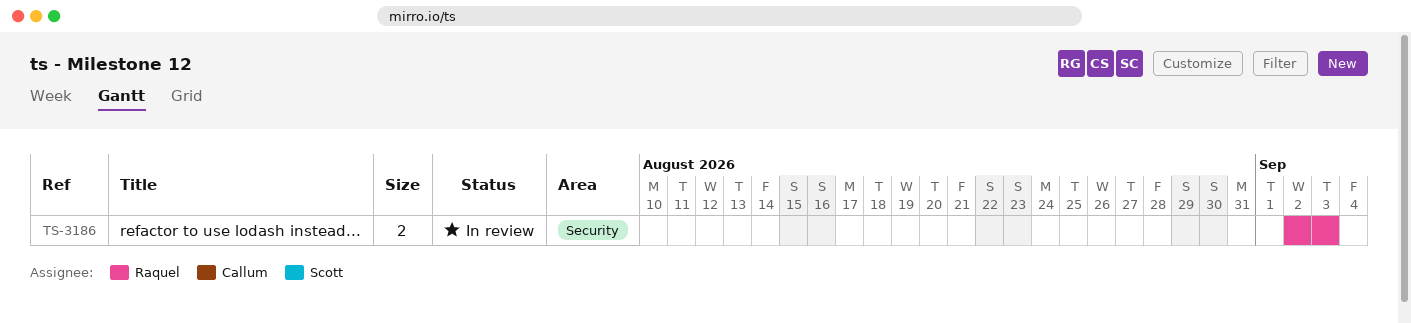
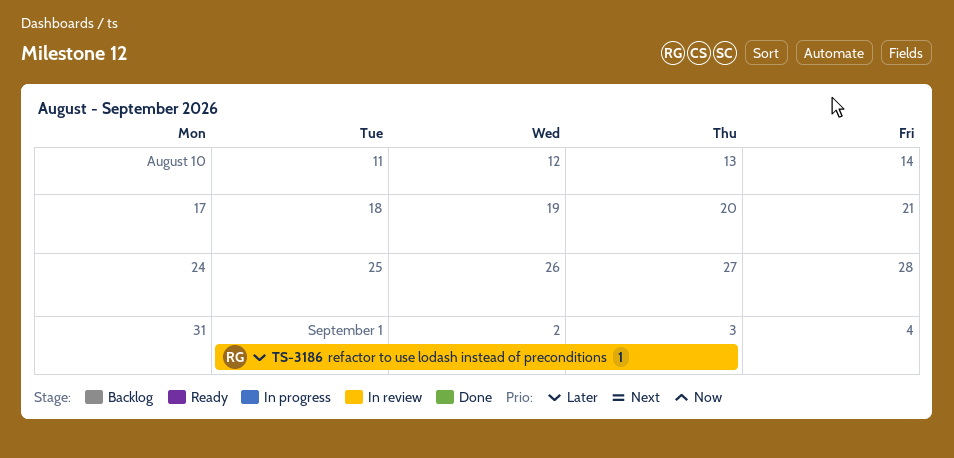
TS-3186, estimate: 2 -> 1
TS-3186, start: Sep 2 -> Sep 1

